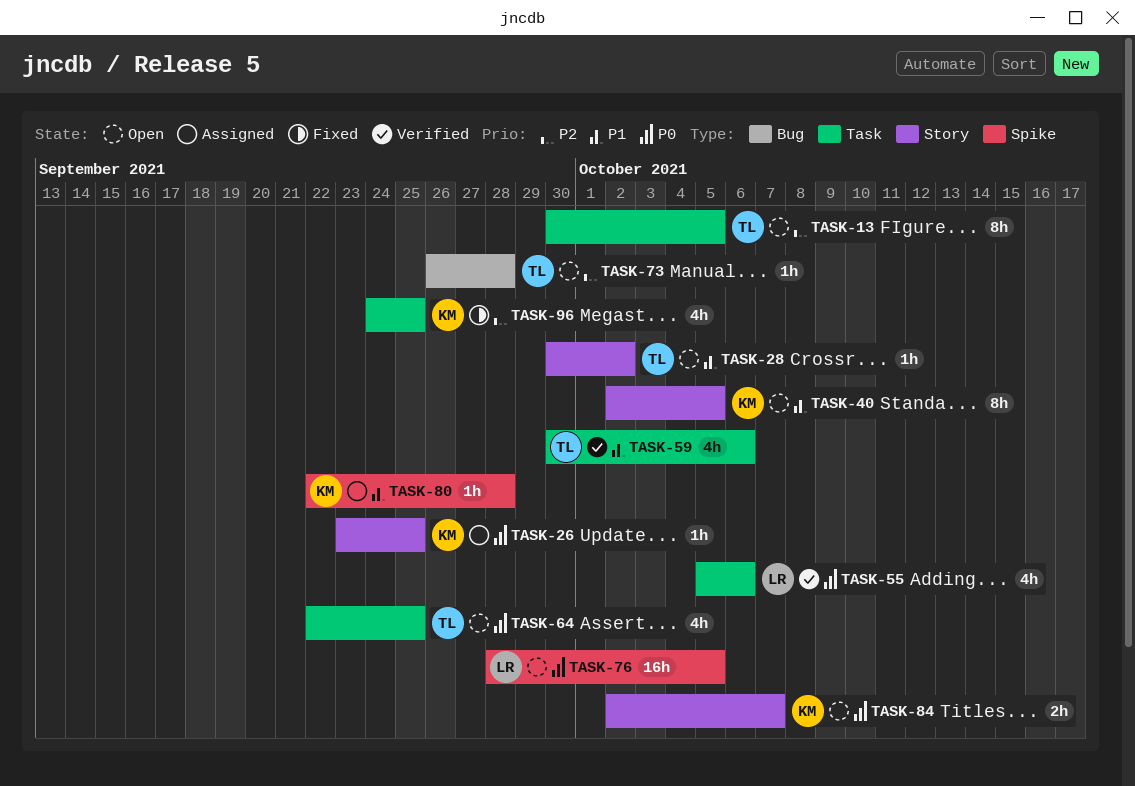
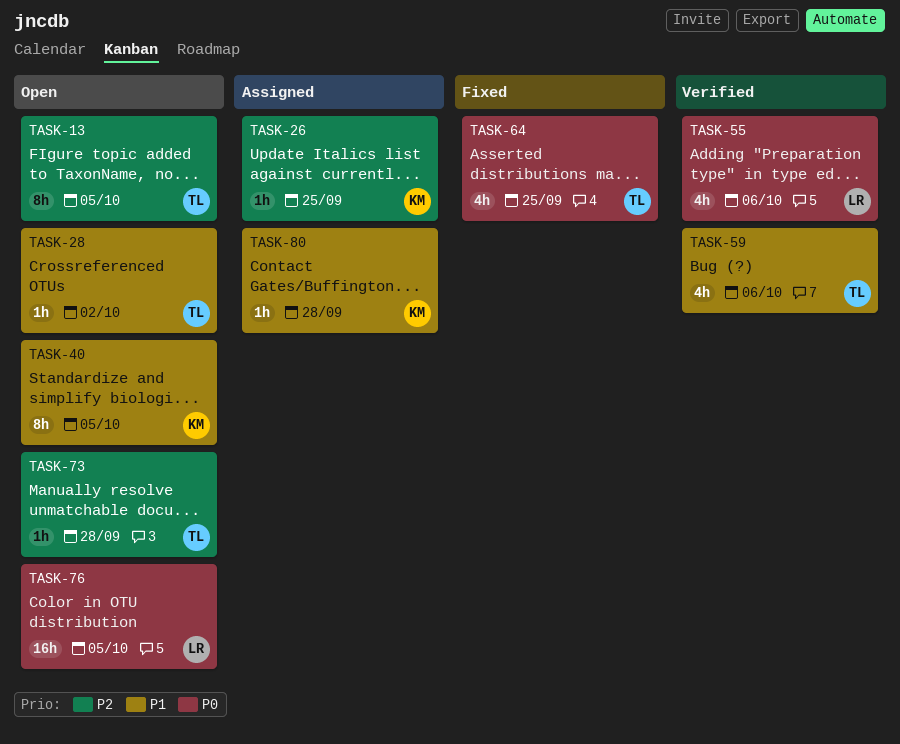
TASK-26, priority: P0 -> P2
TASK-64, status: Open -> Fixed
TASK-84: present -> none
TASK-96: present -> none

